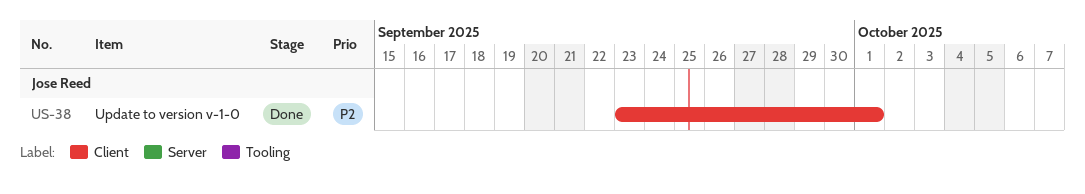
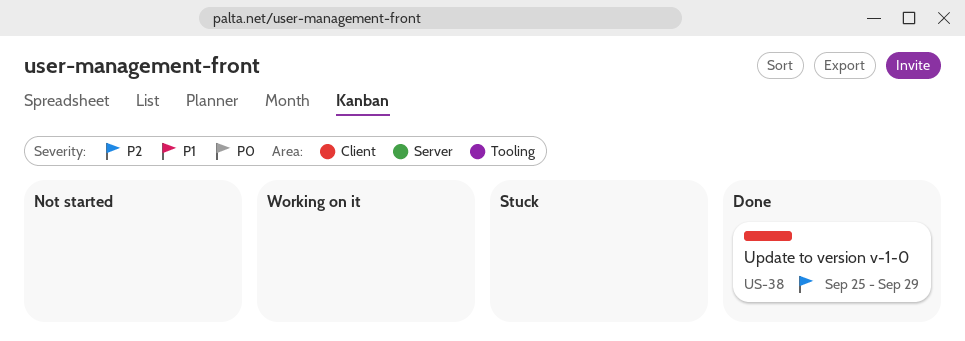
US-38, start: Sep 23 -> Sep 25
US-38, due: Oct 1 -> Sep 29

